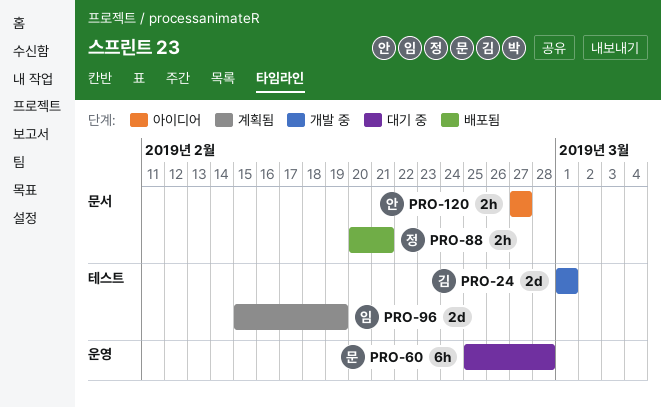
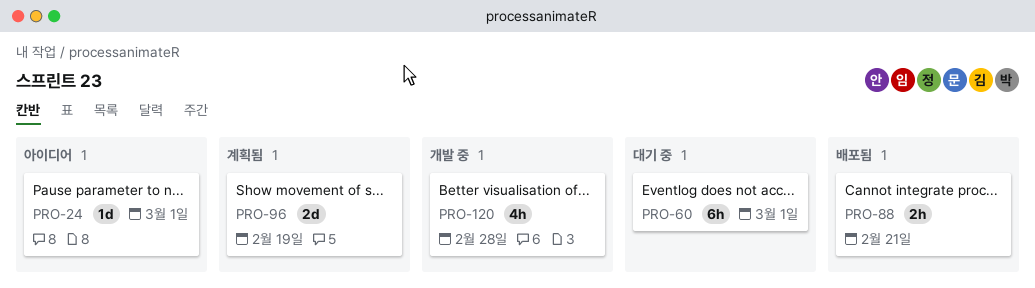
PRO-24, status: 개발 중 -> 아이디어
PRO-24, estimate: 2d -> 1d
PRO-60, due: Feb 28 -> Mar 1
PRO-120, status: 아이디어 -> 개발 중
PRO-120, estimate: 2h -> 4h
PRO-120, due: Feb 27 -> Feb 28

